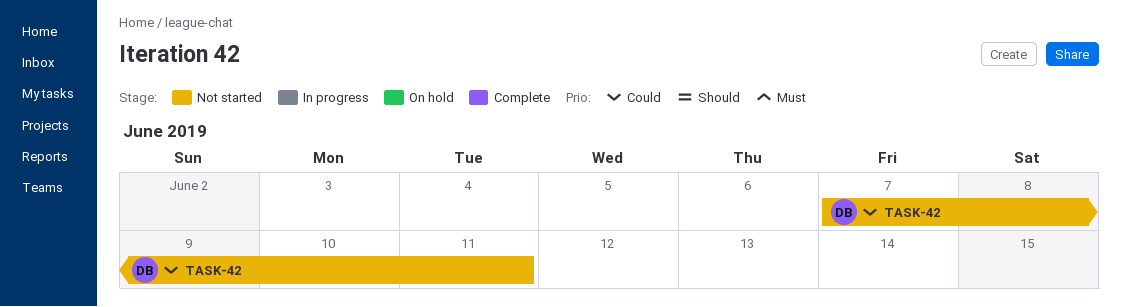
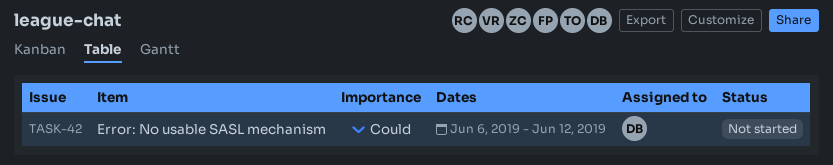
TASK-42, start: Jun 7 -> Jun 6
TASK-42, due: Jun 11 -> Jun 12

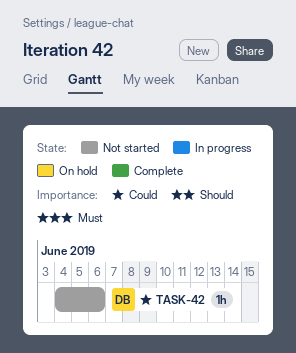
TASK-42, start: Jun 6 -> Jun 4
TASK-42, due: Jun 12 -> Jun 6

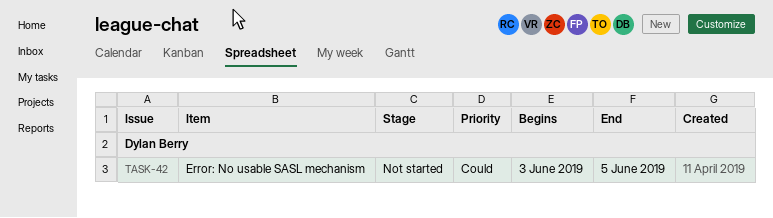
TASK-42, start: Jun 4 -> Jun 3
TASK-42, due: Jun 6 -> Jun 5

